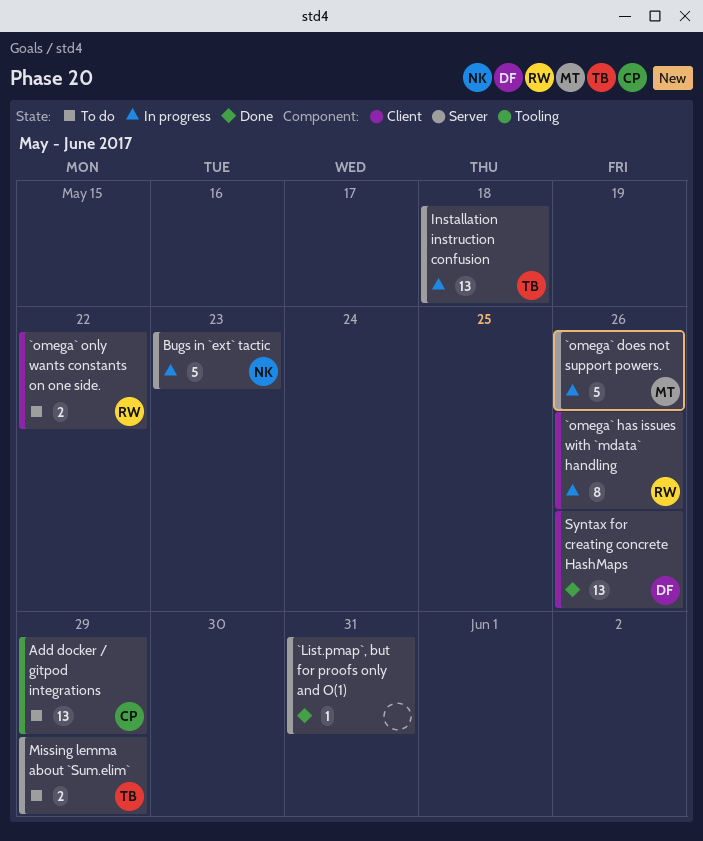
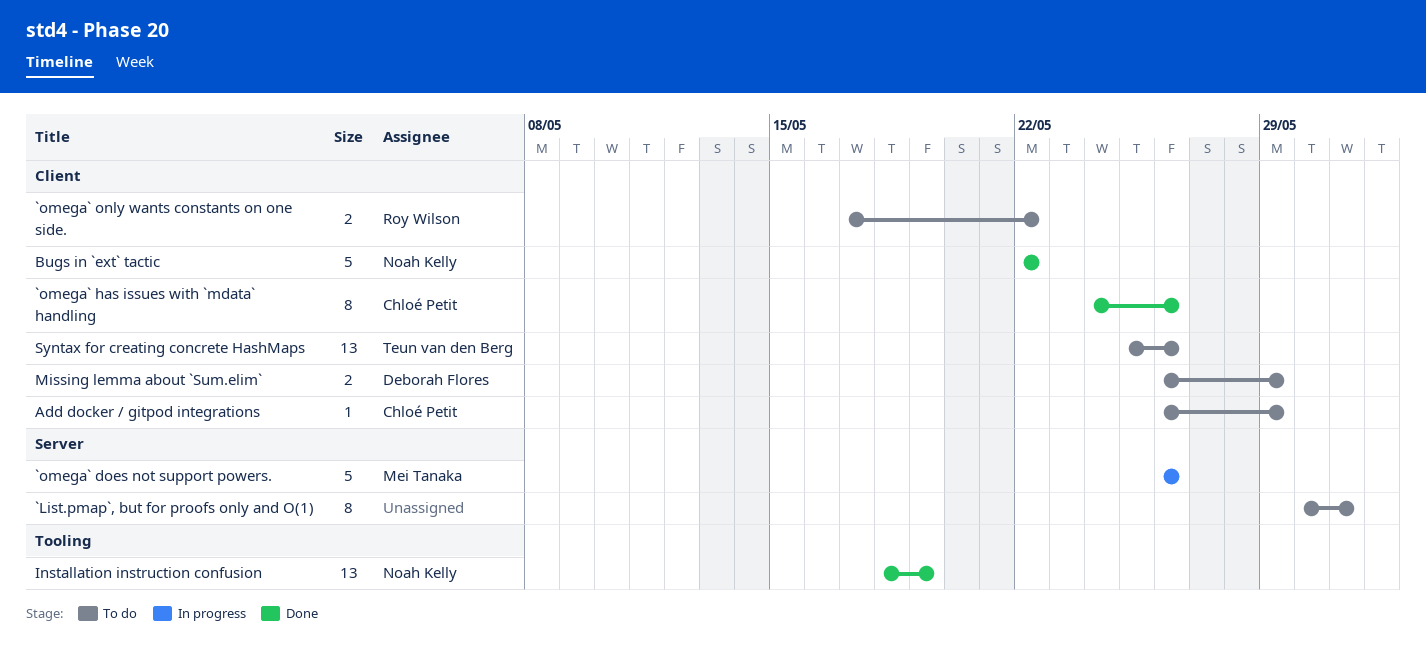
`List.pmap`, but for proofs only and O(1), status: Done -> To do
`List.pmap`, but for proofs only and O(1), estimate: 1 -> 8
`omega` has issues with `mdata` handling, status: In progress -> Done
`omega` has issues with `mdata` handling, owner: Roy Wilson -> Chloé Petit
Add docker / gitpod integrations, label: Tooling -> Client
Add docker / gitpod integrations, estimate: 13 -> 1
Bugs in `ext` tactic, status: In progress -> Done
Bugs in `ext` tactic, label: Server -> Client
Bugs in `ext` tactic, due: May 23 -> May 22
Installation instruction confusion, status: In progress -> Done
Installation instruction confusion, owner: Teun van den Berg -> Noah Kelly
Installation instruction confusion, label: Server -> Tooling
Installation instruction confusion, due: May 18 -> May 19
Missing lemma about `Sum.elim`, owner: Teun van den Berg -> Deborah Flores
Missing lemma about `Sum.elim`, label: Server -> Client
Syntax for creating concrete HashMaps, status: Done -> To do
Syntax for creating concrete HashMaps, owner: Deborah Flores -> Teun van den Berg

